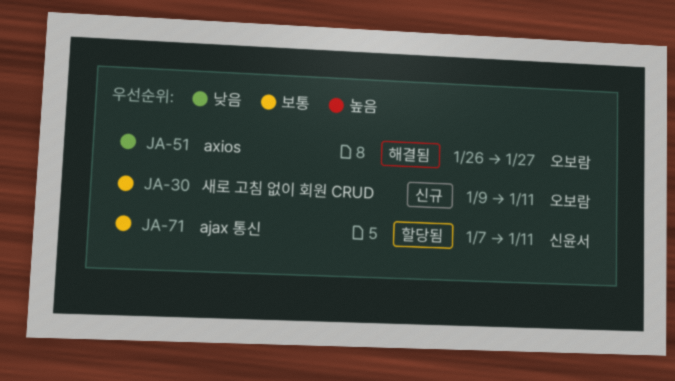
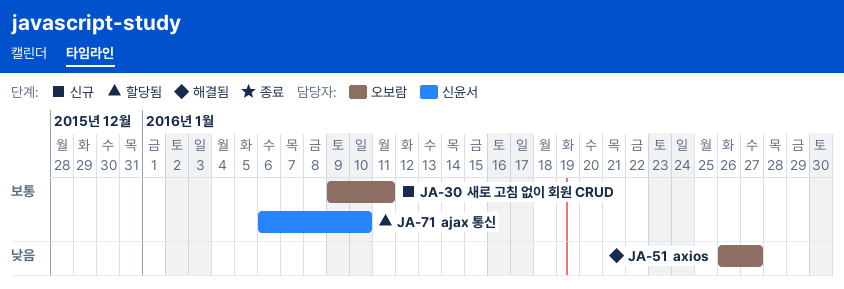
JA-71, start: Jan 7 -> Jan 6
JA-71, due: Jan 11 -> Jan 10

